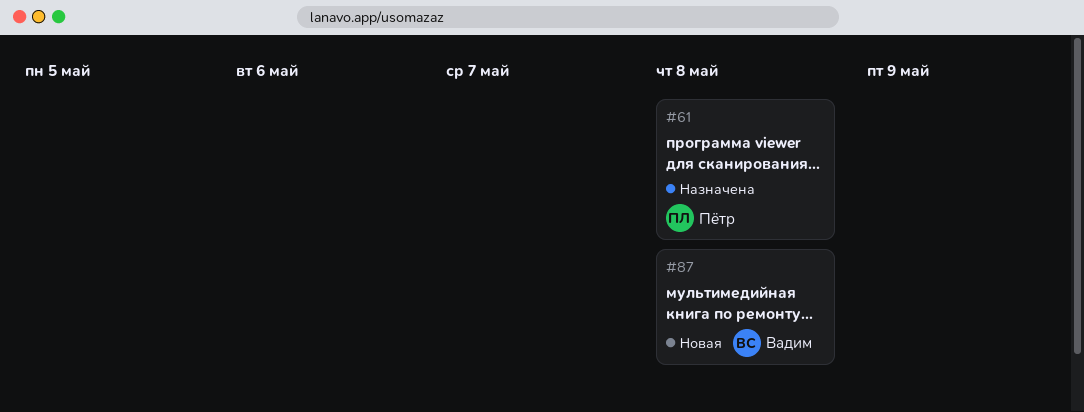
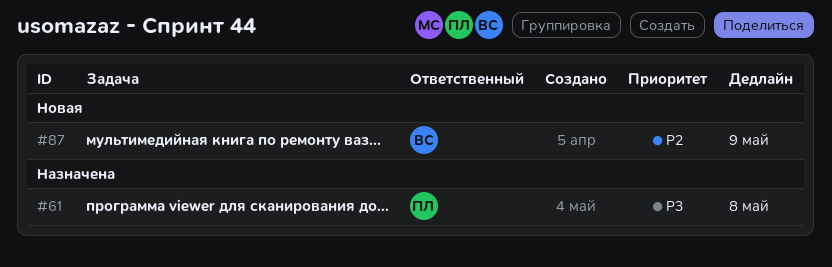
#87, due: May 8 -> May 9

